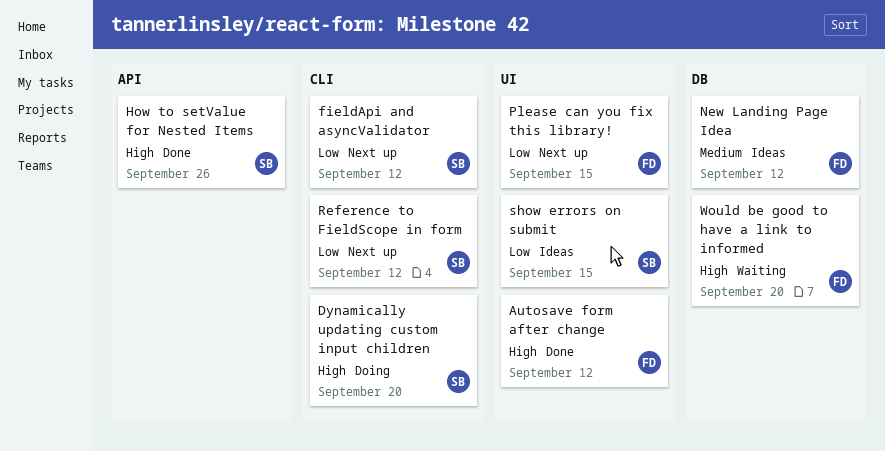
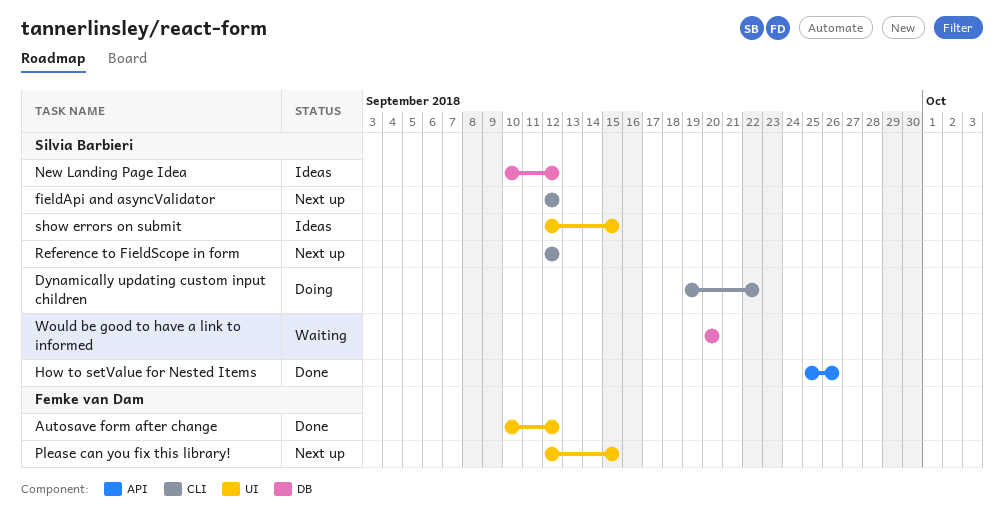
Dynamically updating custom input children, due: Sep 20 -> Sep 22
New Landing Page Idea, owner: Femke van Dam -> Silvia Barbieri
Would be good to have a link to informed, owner: Femke van Dam -> Silvia Barbieri

